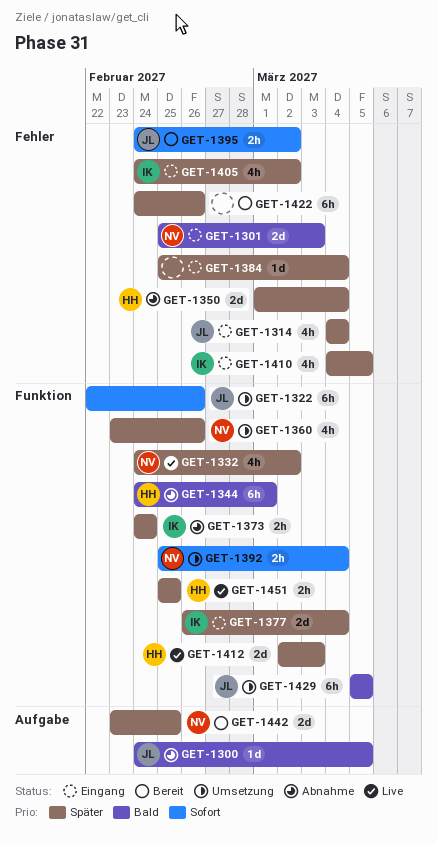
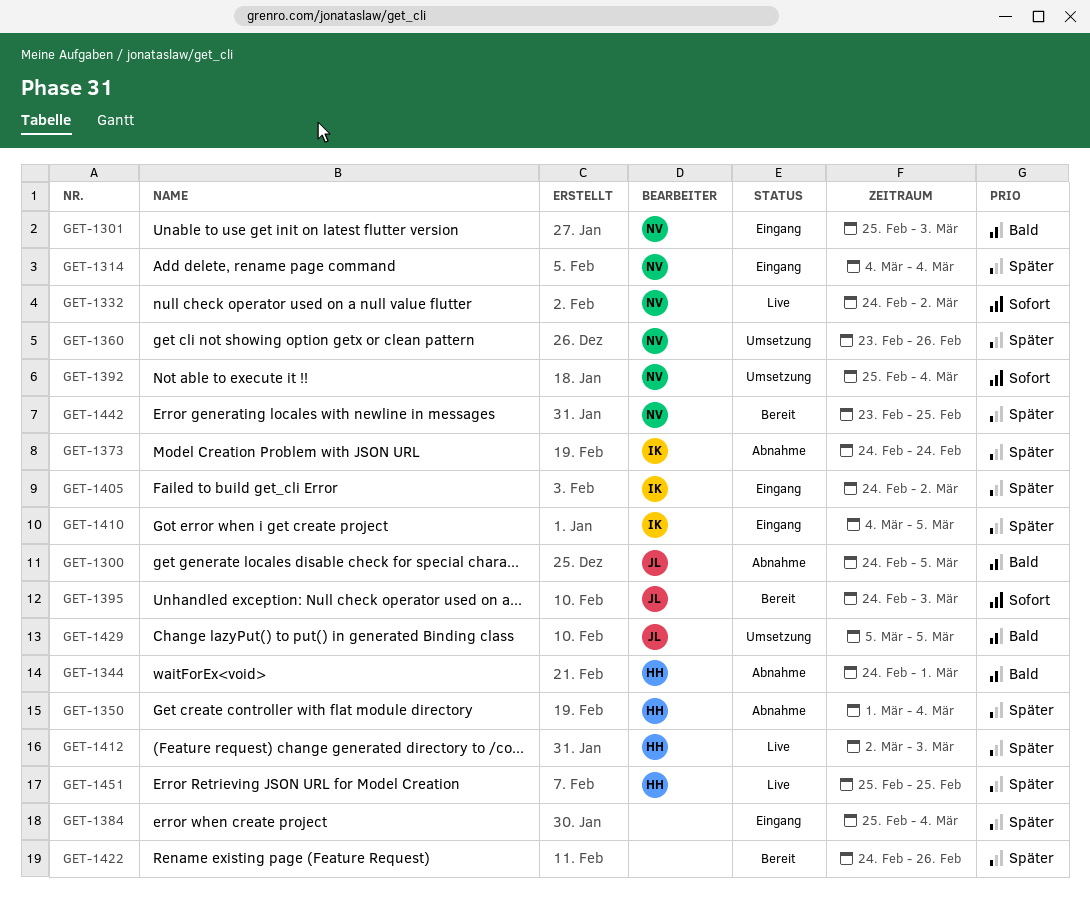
GET-1314, owner: JL -> NV
GET-1322: present -> none
GET-1332, priority: Später -> Sofort
GET-1377: present -> none
GET-1395, due: Mar 2 -> Mar 3

